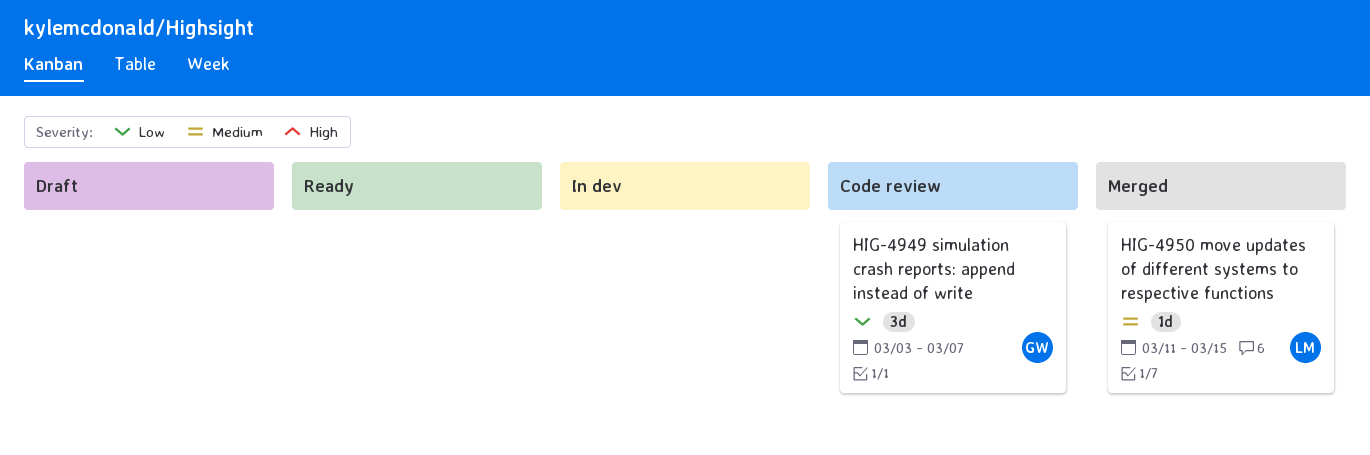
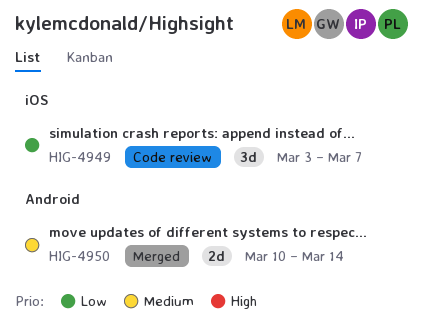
HIG-4950, estimate: 1d -> 2d
HIG-4950, start: Mar 11 -> Mar 10
HIG-4950, due: Mar 15 -> Mar 14

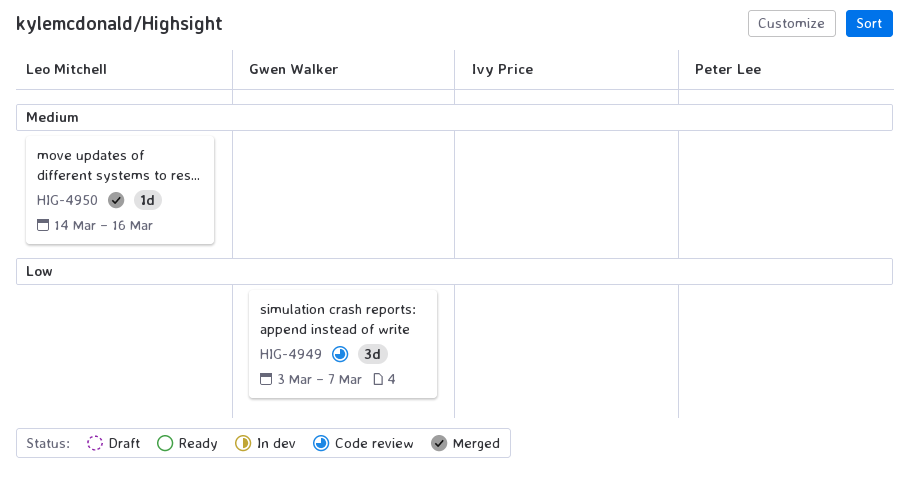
HIG-4950, estimate: 2d -> 1d
HIG-4950, start: Mar 10 -> Mar 14
HIG-4950, due: Mar 14 -> Mar 16

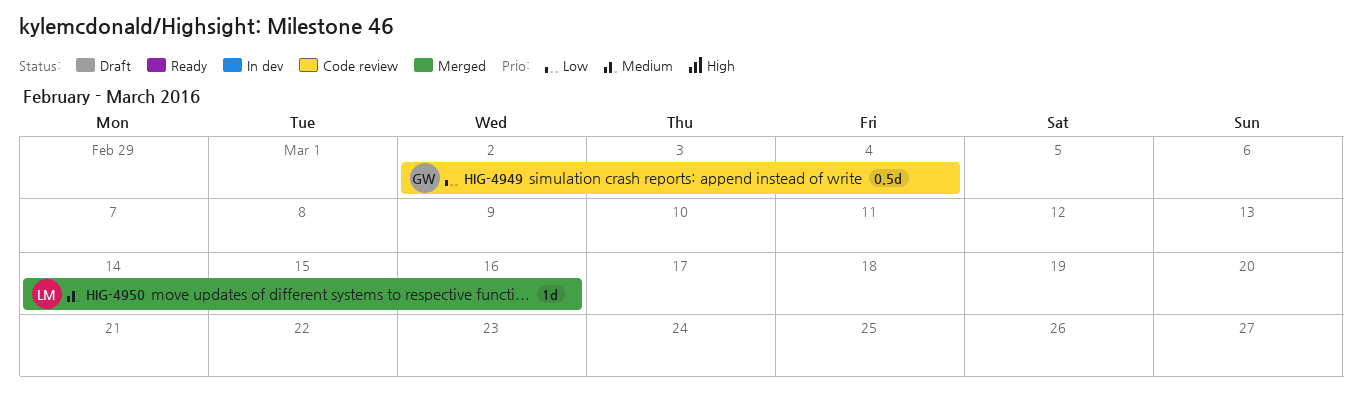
HIG-4949, estimate: 3d -> 0.5d
HIG-4949, start: Mar 3 -> Mar 2
HIG-4949, due: Mar 7 -> Mar 4

